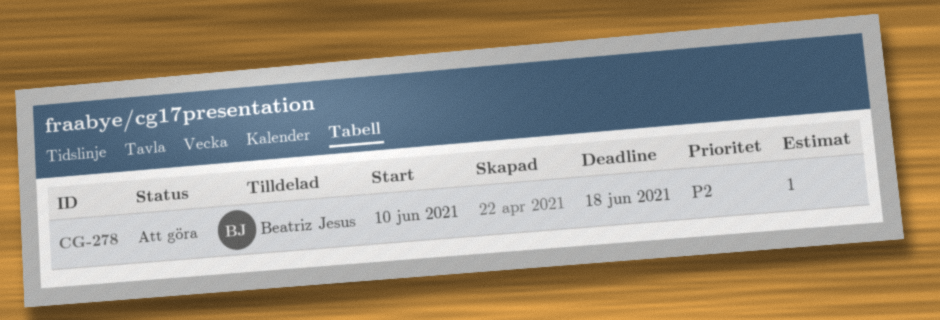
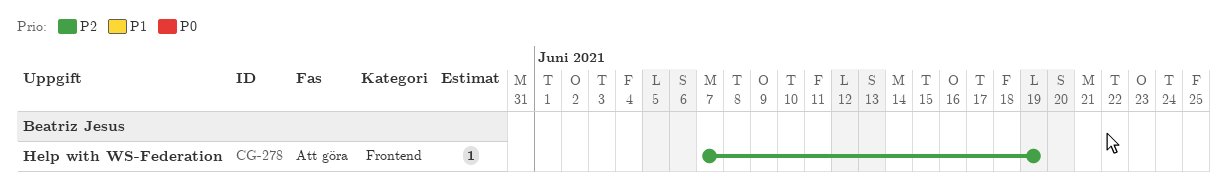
CG-278, start: Jun 10 -> Jun 7
CG-278, due: Jun 18 -> Jun 19

